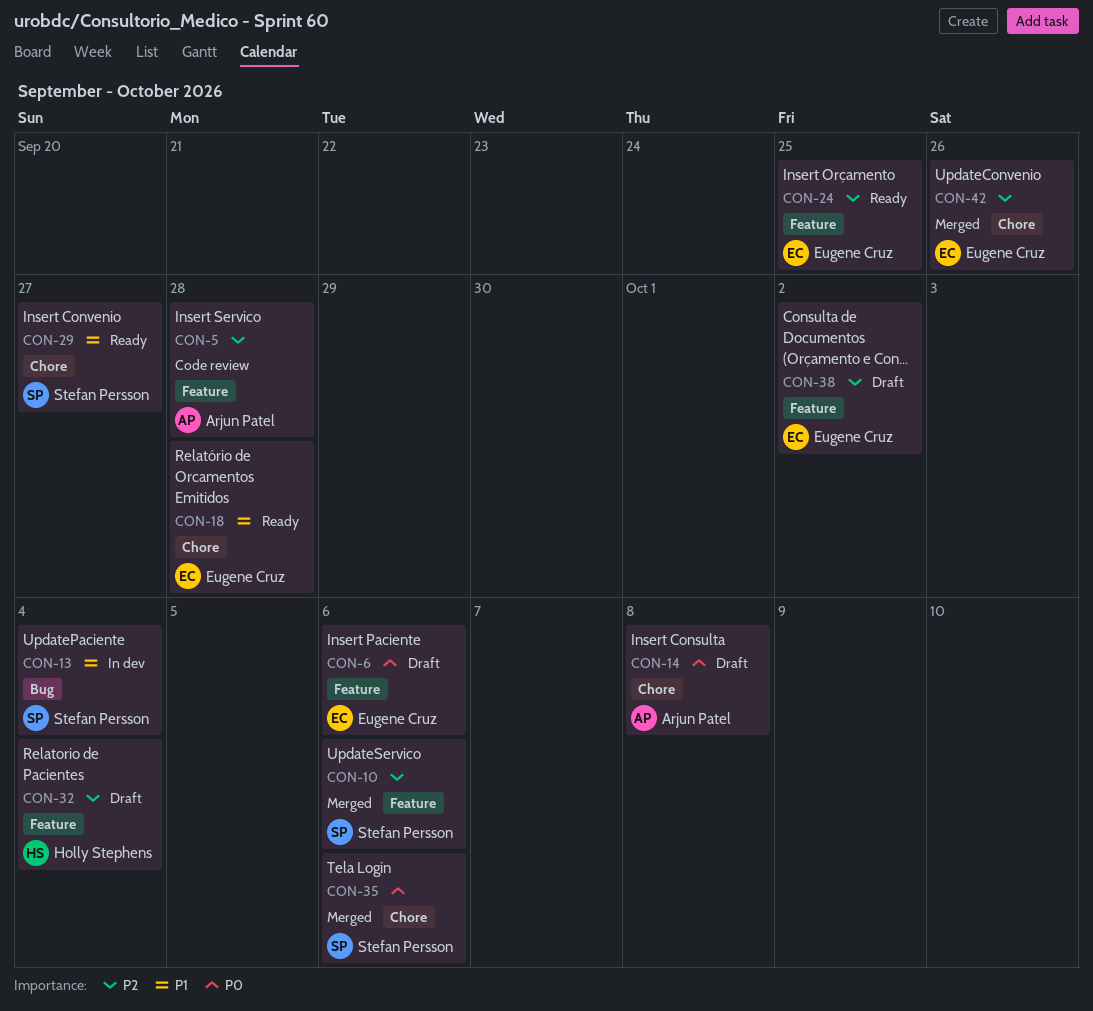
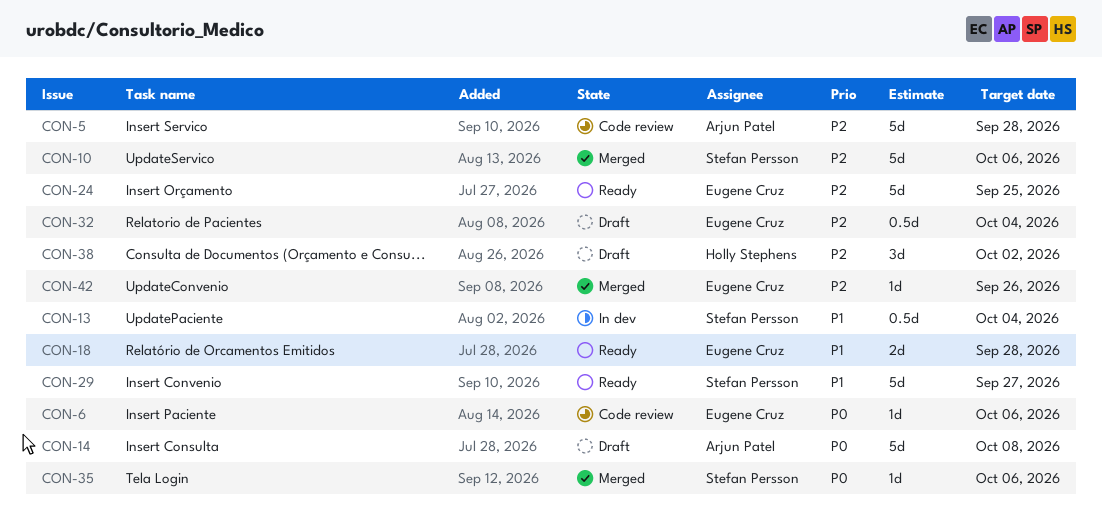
CON-6, status: Draft -> Code review
CON-32, owner: Holly Stephens -> Eugene Cruz
CON-38, owner: Eugene Cruz -> Holly Stephens

